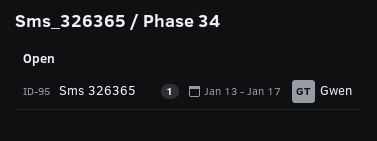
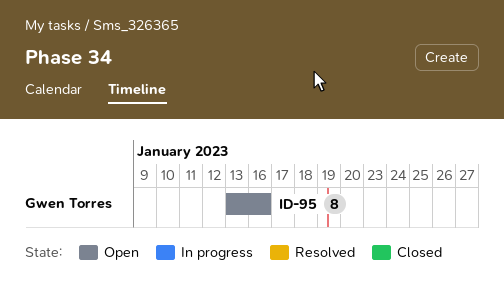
ID-95, estimate: 1 -> 8
ID-95, due: Jan 17 -> Jan 16

